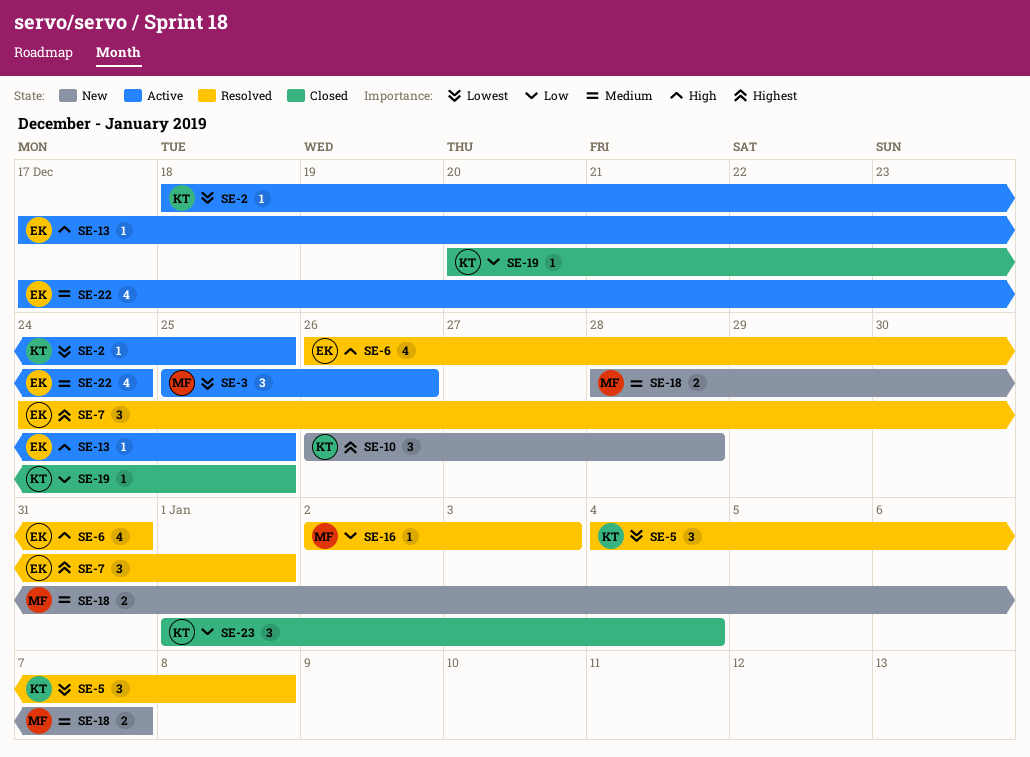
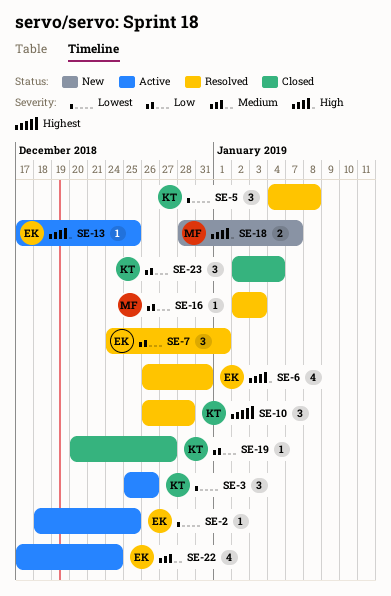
SE-2, owner: KT -> EK
SE-3, owner: MF -> KT
SE-7, priority: Highest -> Low
SE-10, status: New -> Resolved
SE-18, priority: Medium -> High
SE-19, due: Dec 25 -> Dec 27
SE-23, start: Jan 1 -> Jan 2

